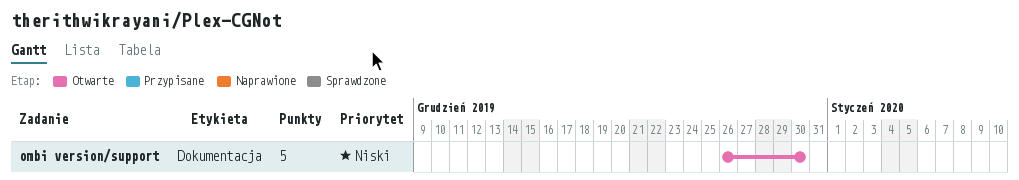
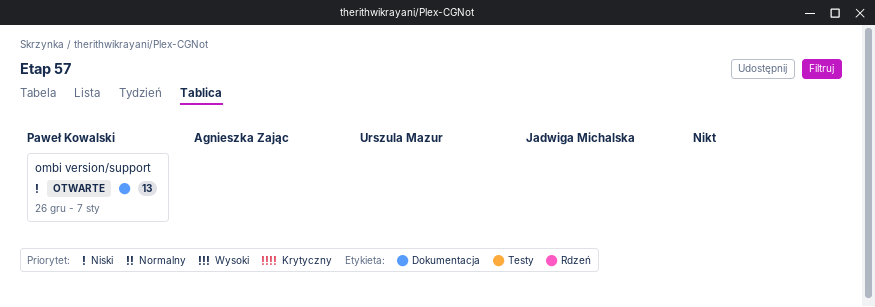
ombi version/support, estimate: 5 -> 13
ombi version/support, due: Dec 30 -> Jan 7

